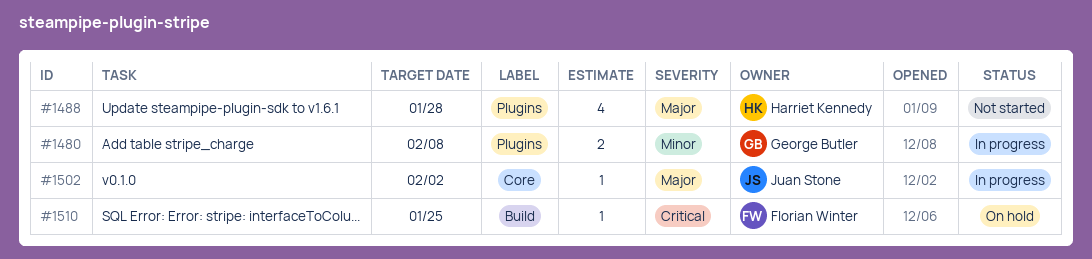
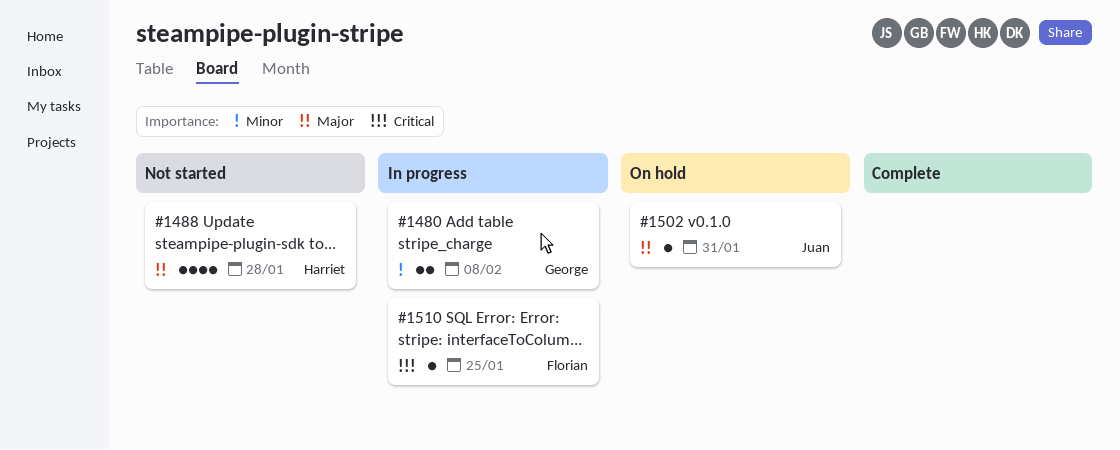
#1502, status: In progress -> On hold
#1502, due: Feb 2 -> Jan 31
#1510, status: On hold -> In progress

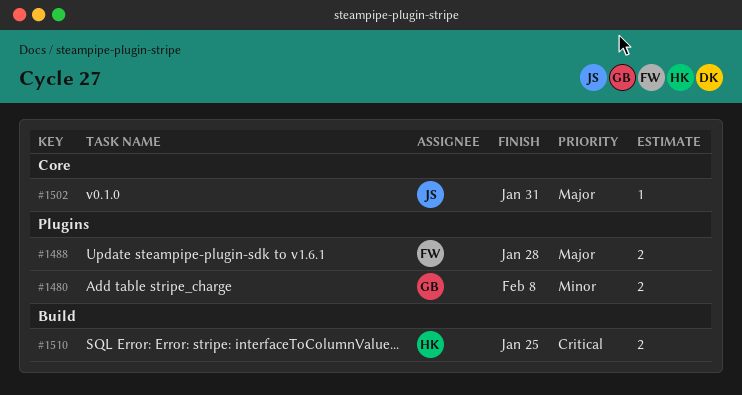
#1488, owner: Harriet -> Florian
#1488, estimate: 4 -> 2
#1510, owner: Florian -> Harriet
#1510, estimate: 1 -> 2

